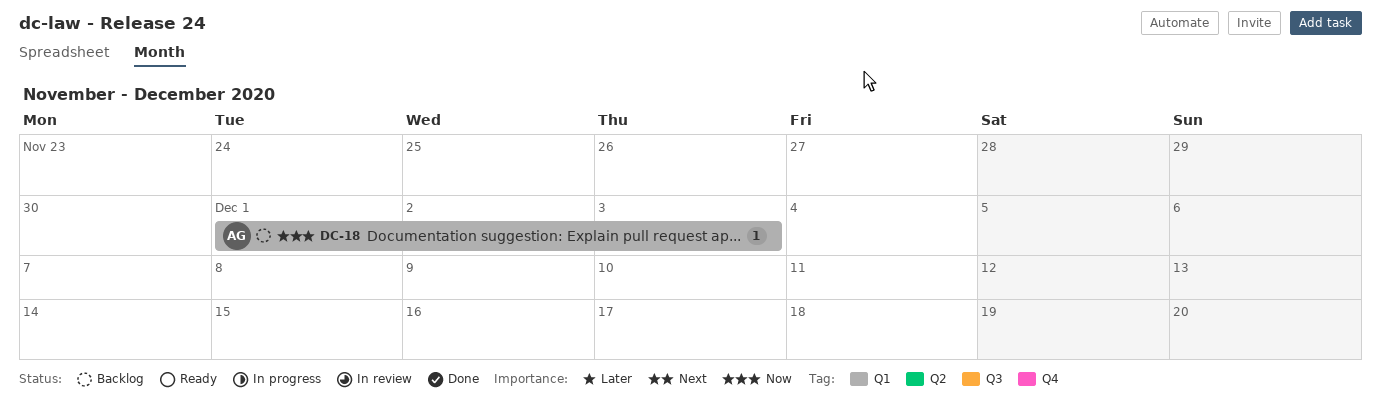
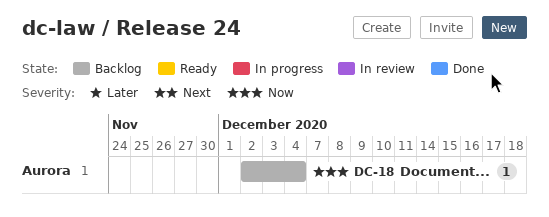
DC-18, start: Dec 1 -> Dec 2
DC-18, due: Dec 3 -> Dec 4

